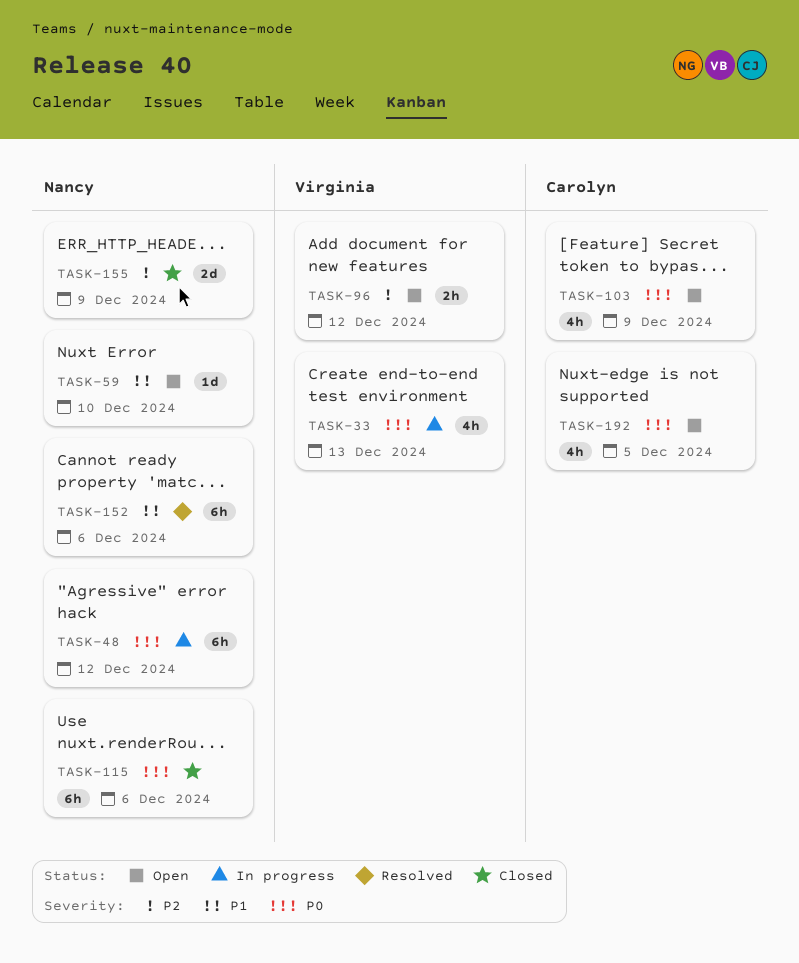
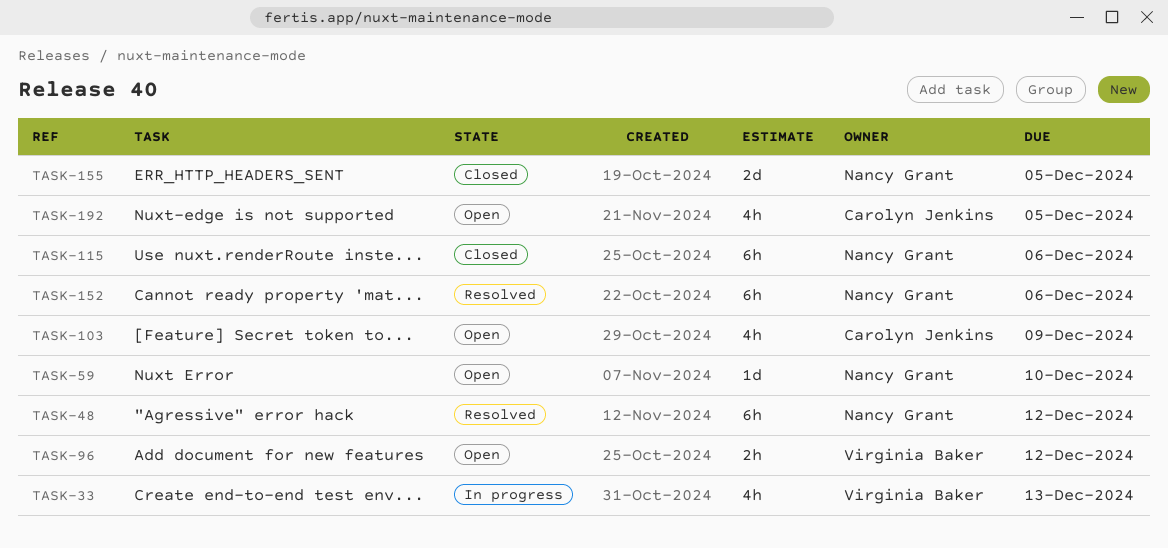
TASK-48, status: In progress -> Resolved
TASK-155, due: Dec 9 -> Dec 5

